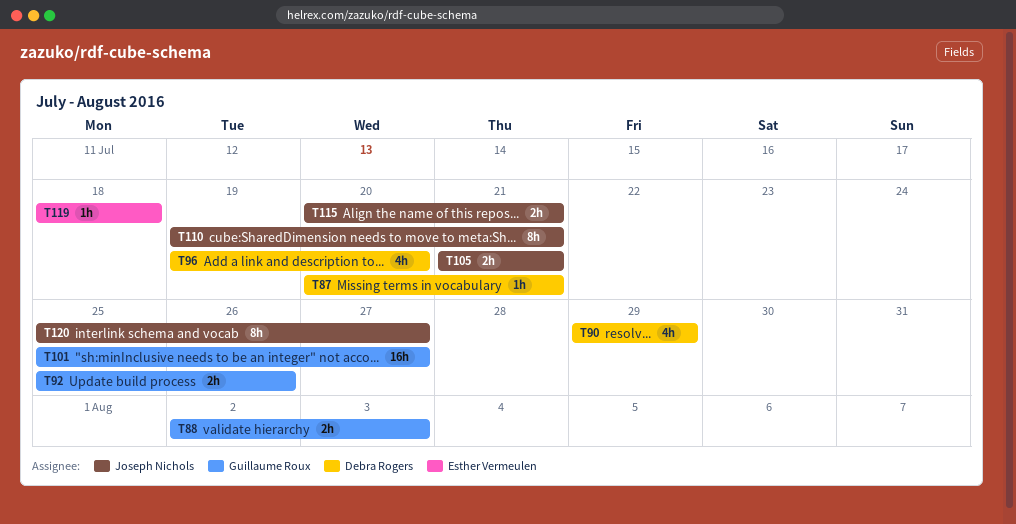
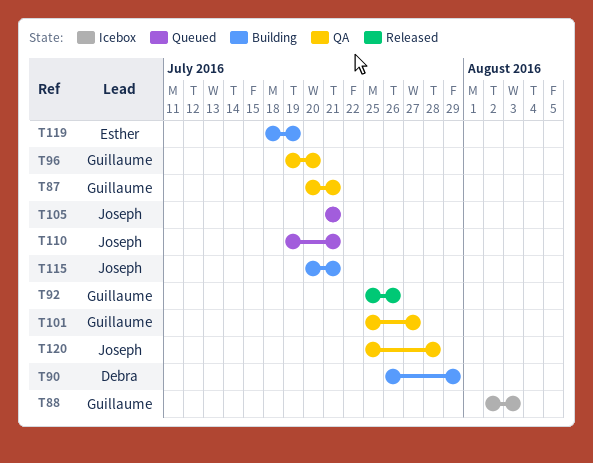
T87, owner: Debra Rogers -> Guillaume Roux
T90, start: Jul 29 -> Jul 26
T96, owner: Debra Rogers -> Guillaume Roux
T119, due: Jul 18 -> Jul 19
T120, due: Jul 27 -> Jul 28

